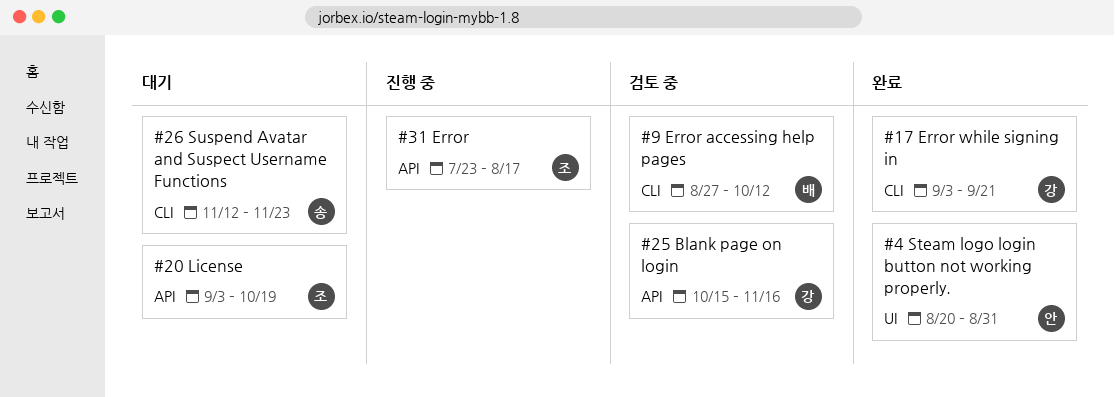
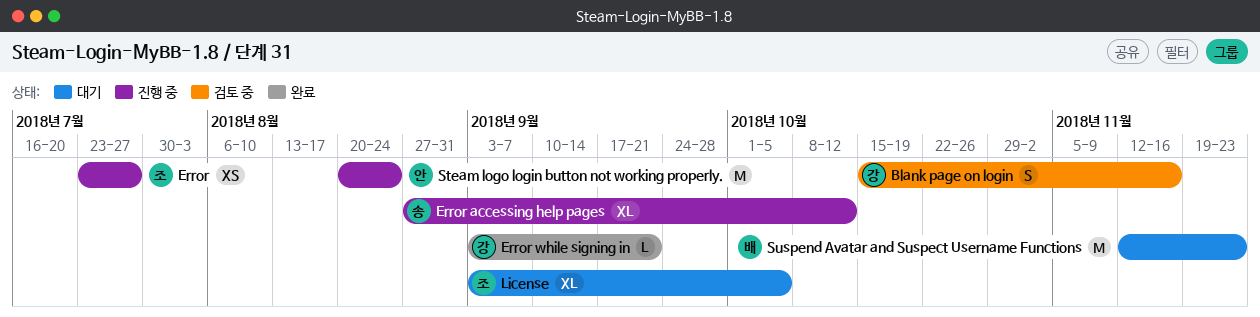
Error, due: Aug 17 -> Jul 27
Error accessing help pages, status: 검토 중 -> 진행 중
Error accessing help pages, owner: 배 -> 송
License, due: Oct 19 -> Oct 5
Steam logo login button not working properly., status: 완료 -> 진행 중
Steam logo login button not working properly., due: Aug 31 -> Aug 24
Suspend Avatar and Suspect Username Functions, owner: 송 -> 배

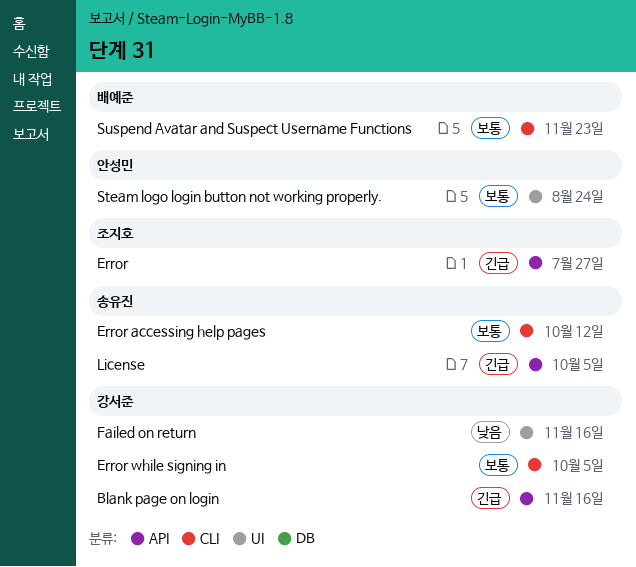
Error while signing in, due: Sep 21 -> Oct 5
Failed on return: none -> present
License, owner: 조지호 -> 송유진

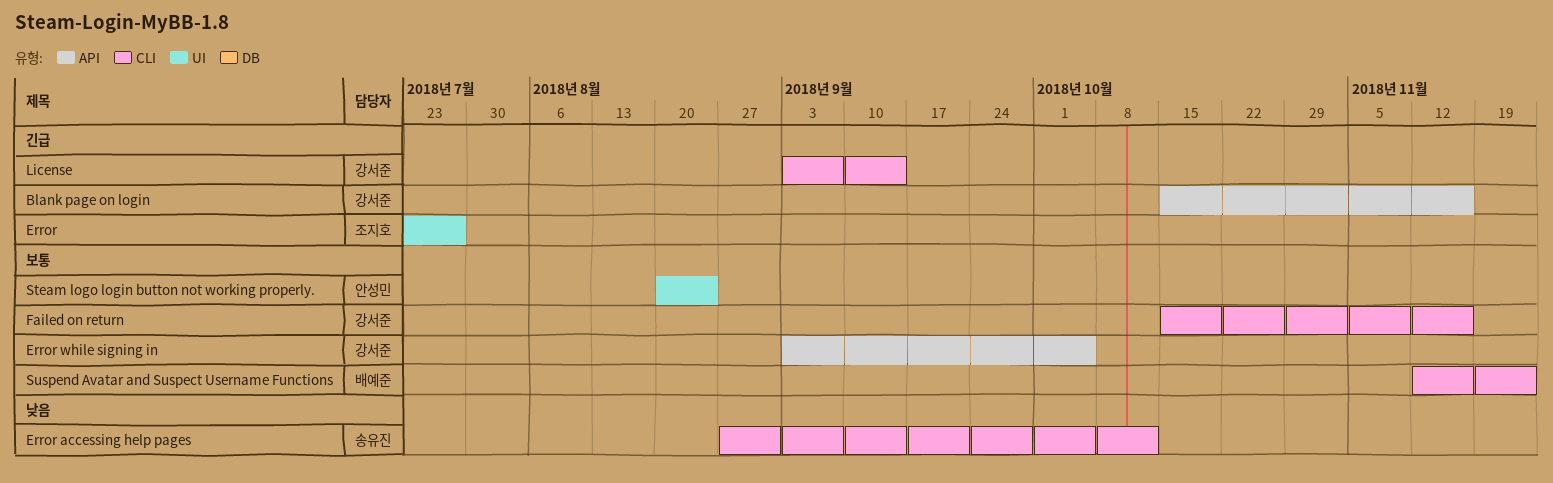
Error, label: API -> UI
Error accessing help pages, priority: 보통 -> 낮음
Error while signing in, label: CLI -> API
Failed on return, priority: 낮음 -> 보통
Failed on return, label: UI -> CLI
License, owner: 송유진 -> 강서준
License, label: API -> CLI
License, due: Oct 5 -> Sep 14

